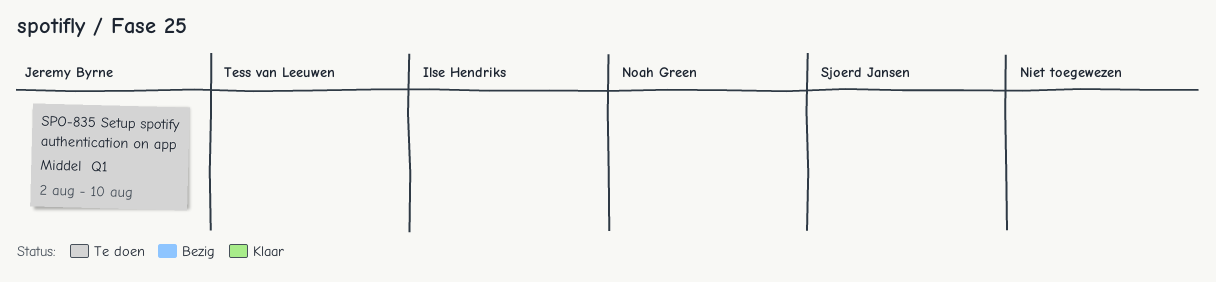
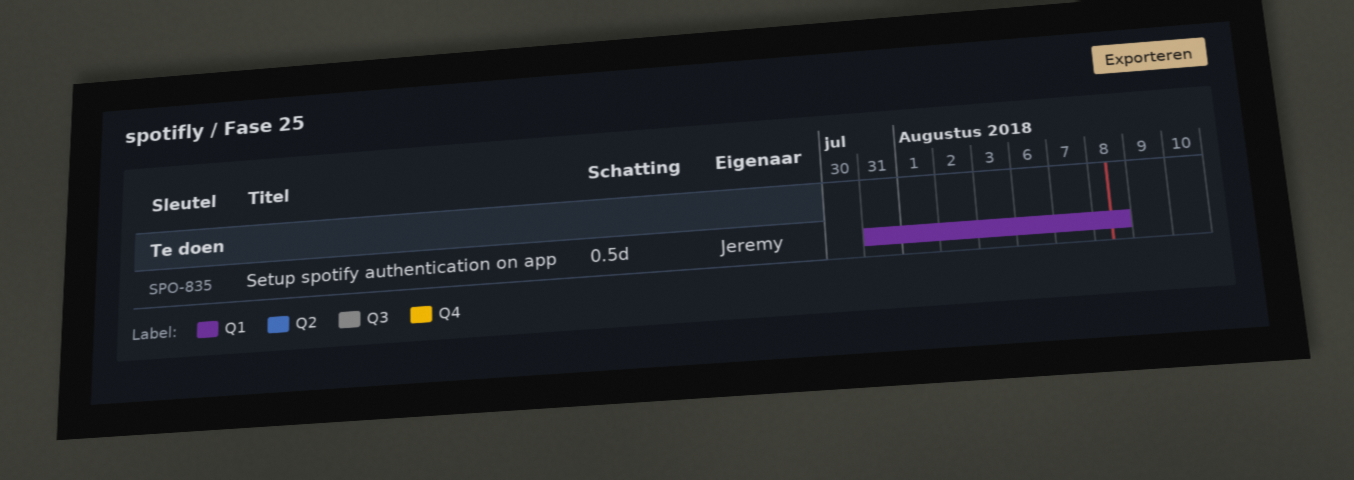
SPO-835, start: Aug 2 -> Jul 31
SPO-835, due: Aug 10 -> Aug 8

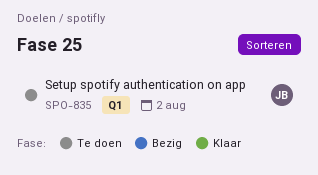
SPO-835, due: Aug 8 -> Aug 2

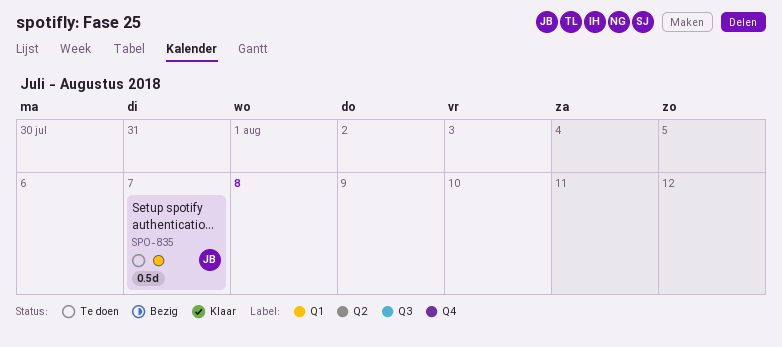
SPO-835, due: Aug 2 -> Aug 7

